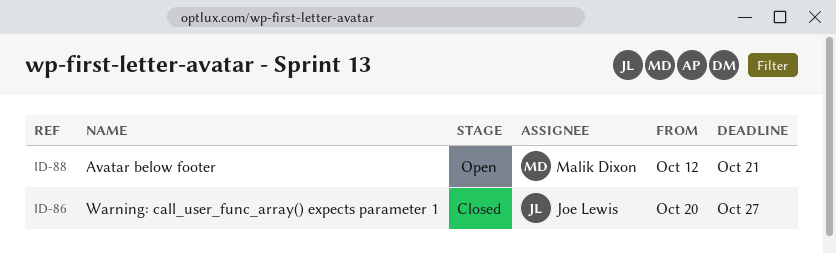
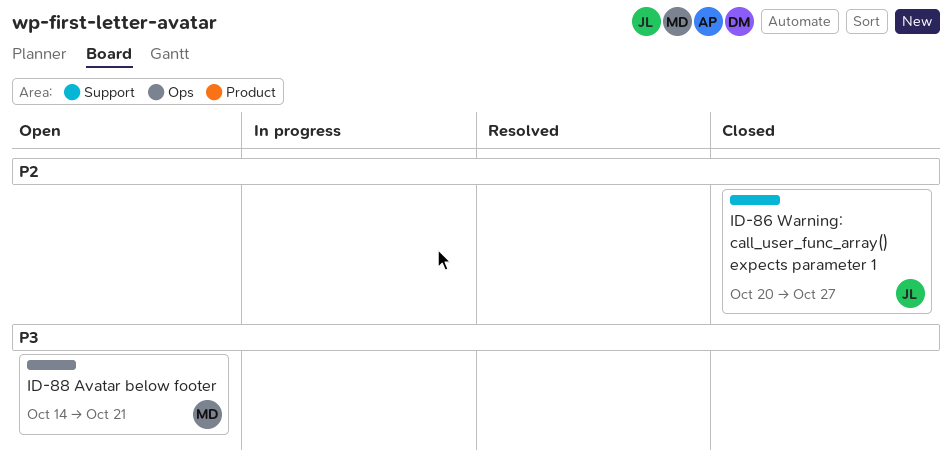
ID-88, start: Oct 12 -> Oct 14

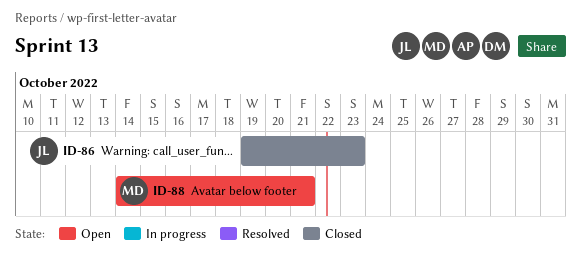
ID-86, start: Oct 20 -> Oct 19
ID-86, due: Oct 27 -> Oct 23

